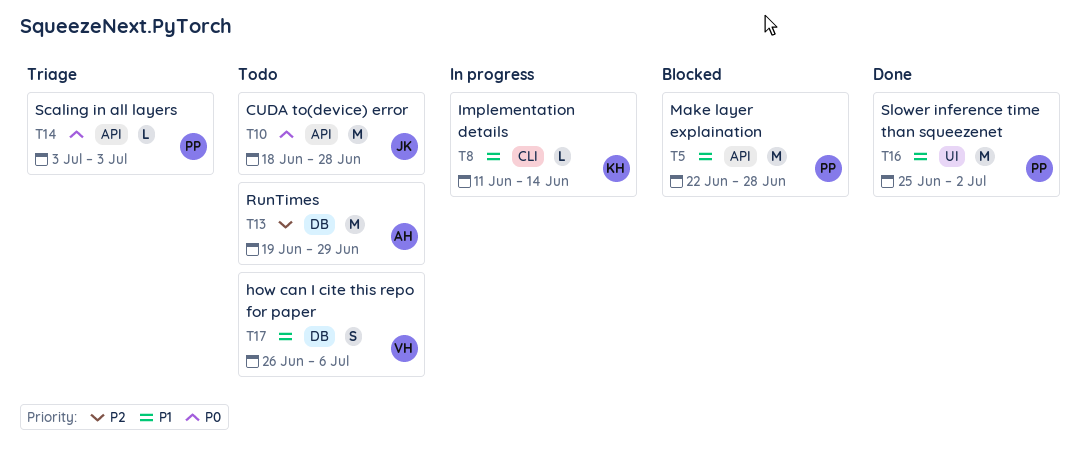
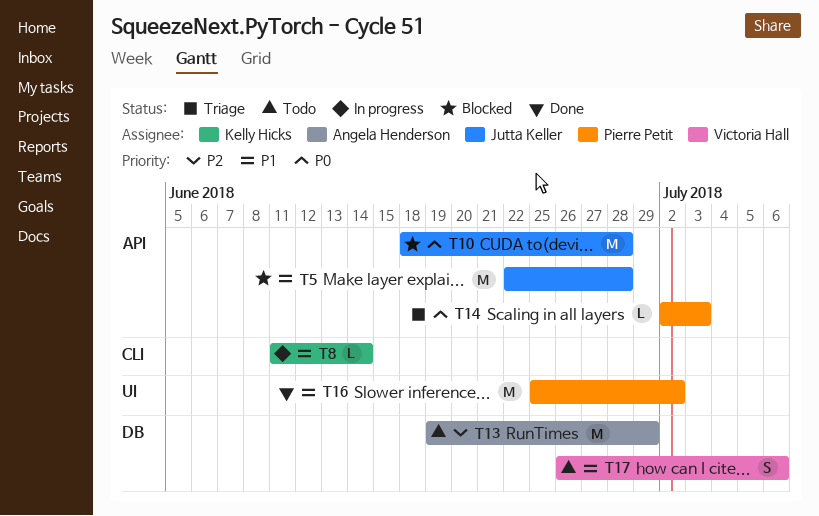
T5, owner: Pierre Petit -> Jutta Keller
T10, status: Todo -> Blocked
T14, start: Jul 3 -> Jul 2

